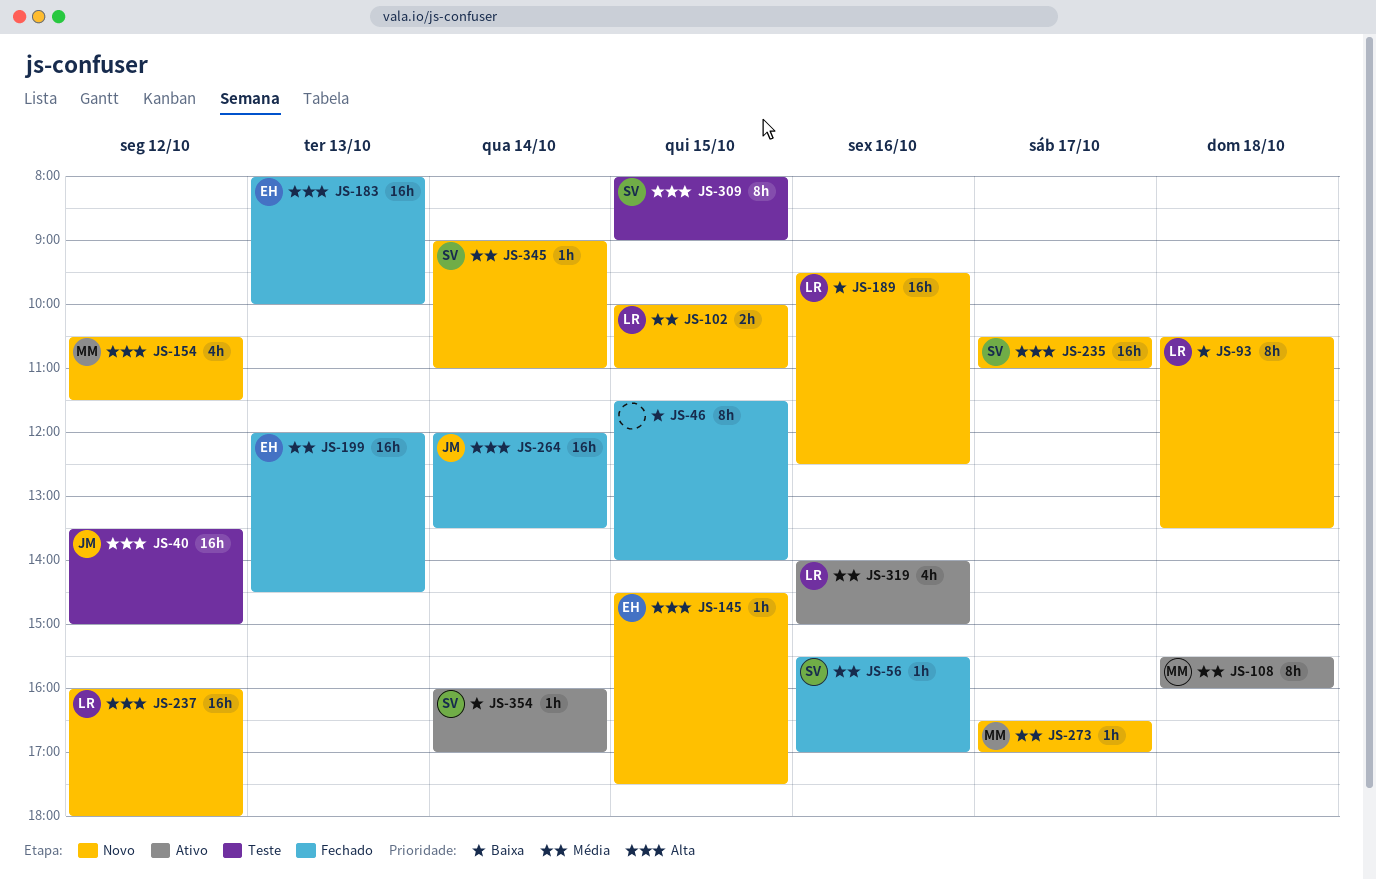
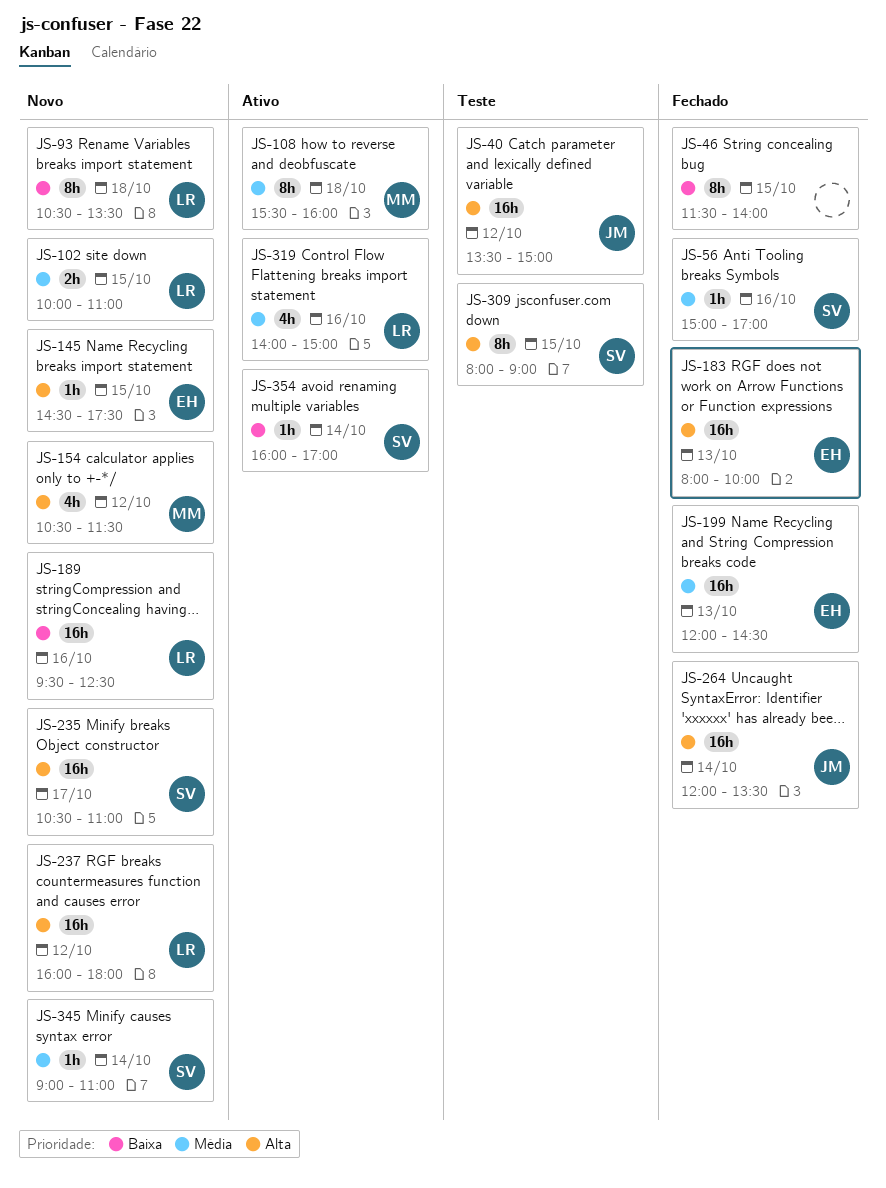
JS-56, begins: 15:30 -> 15:00
JS-273: present -> none

